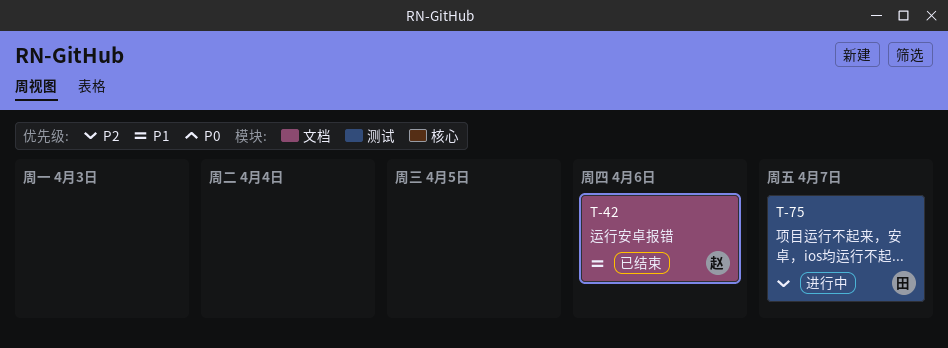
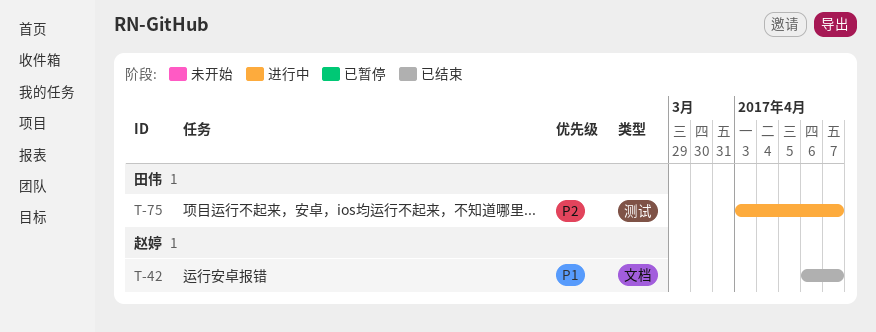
T-42, due: Apr 6 -> Apr 7

